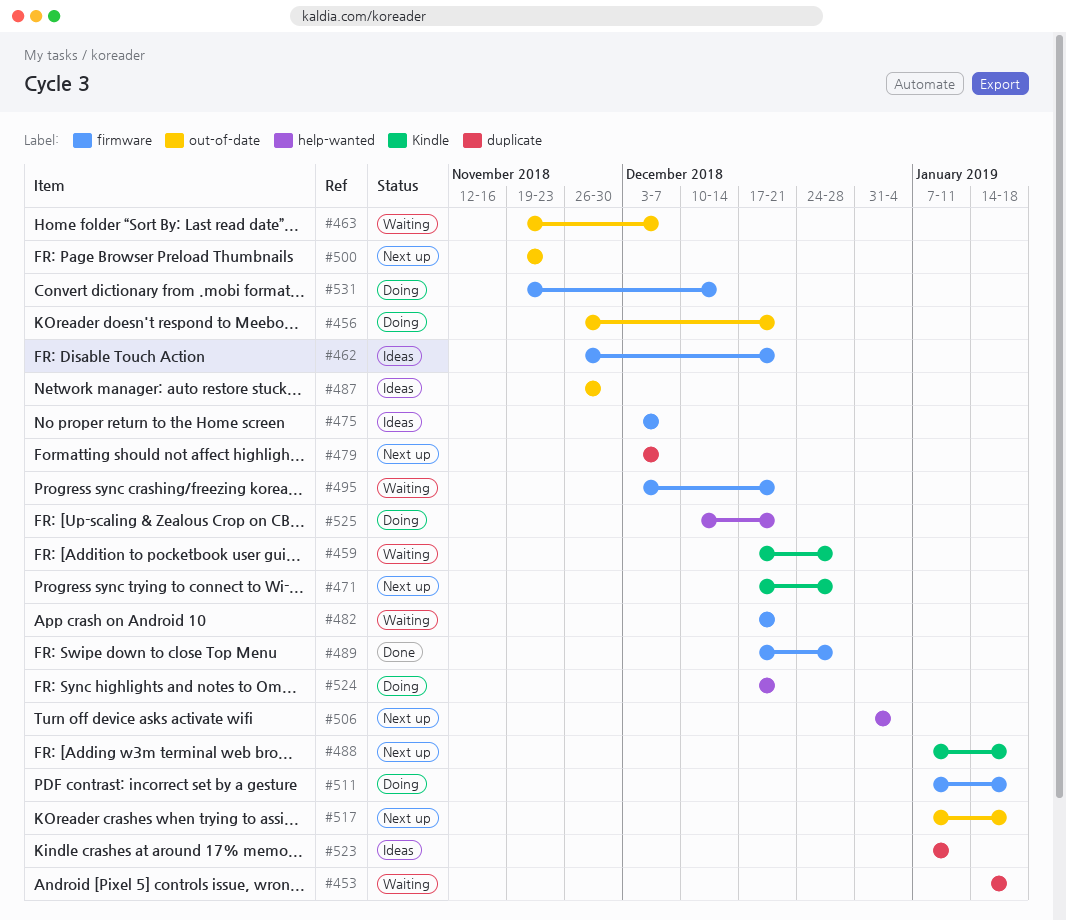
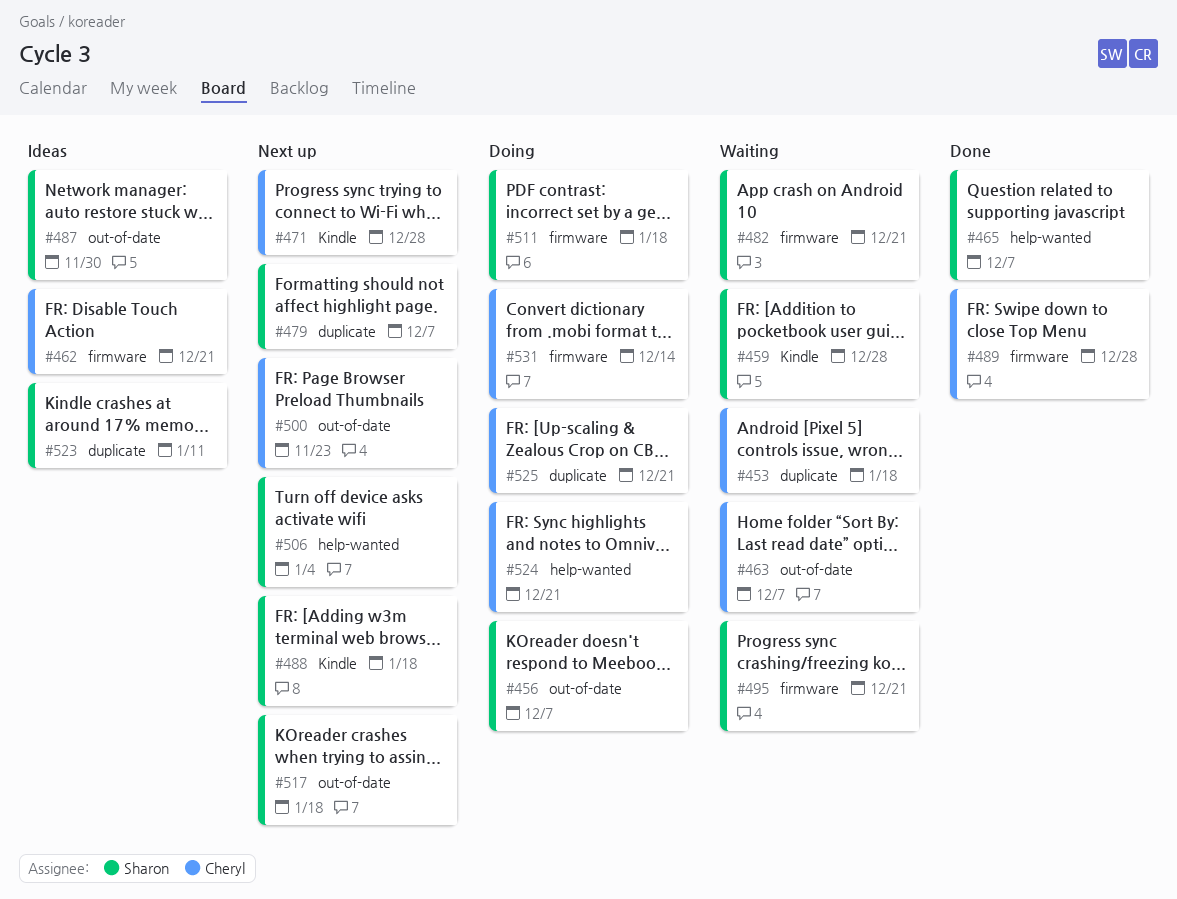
#456, due: Dec 21 -> Dec 7
#465: none -> present
#475: present -> none
#525, label: help-wanted -> duplicate

